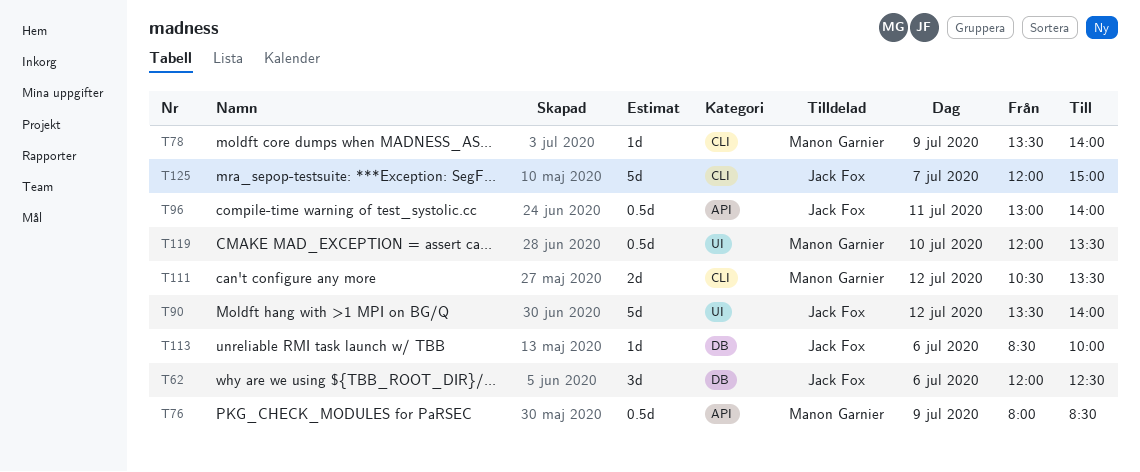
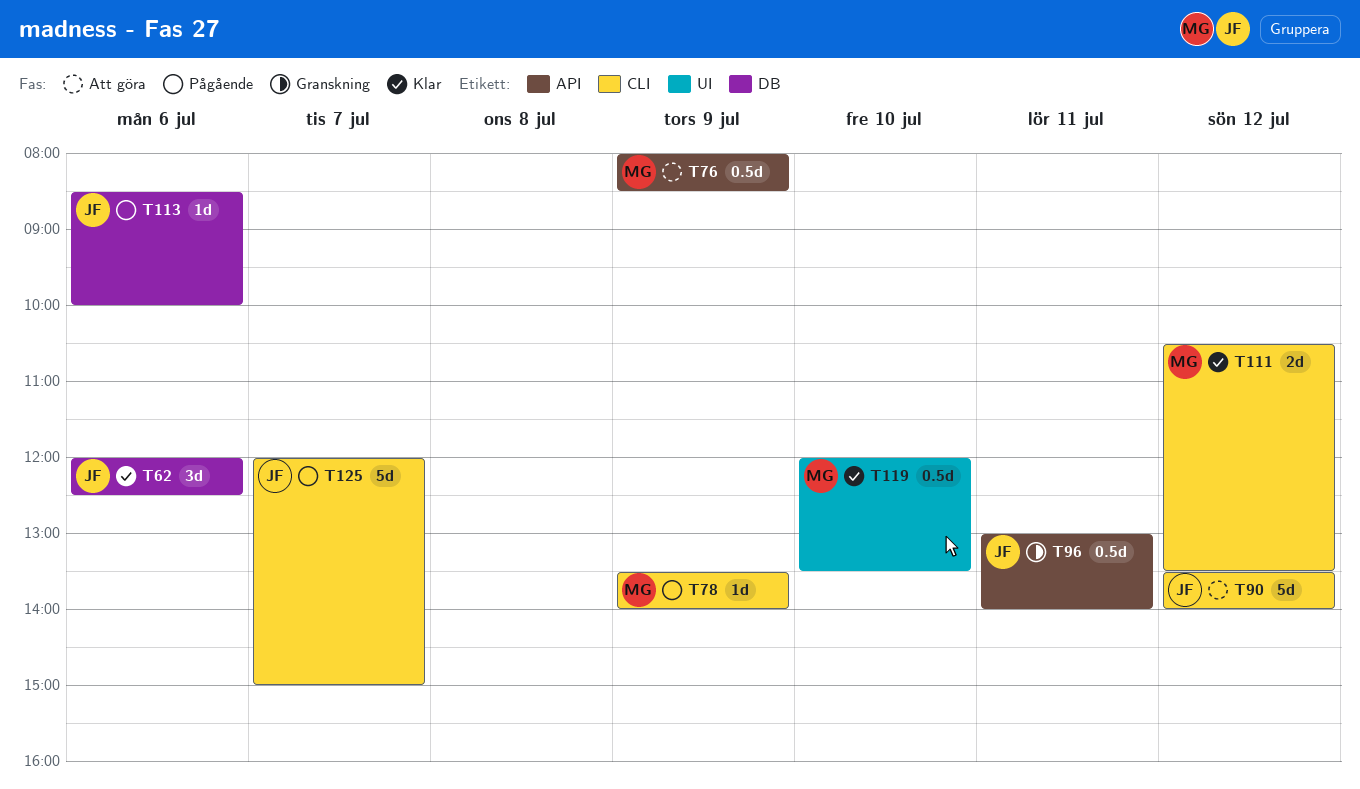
T90, label: UI -> CLI

